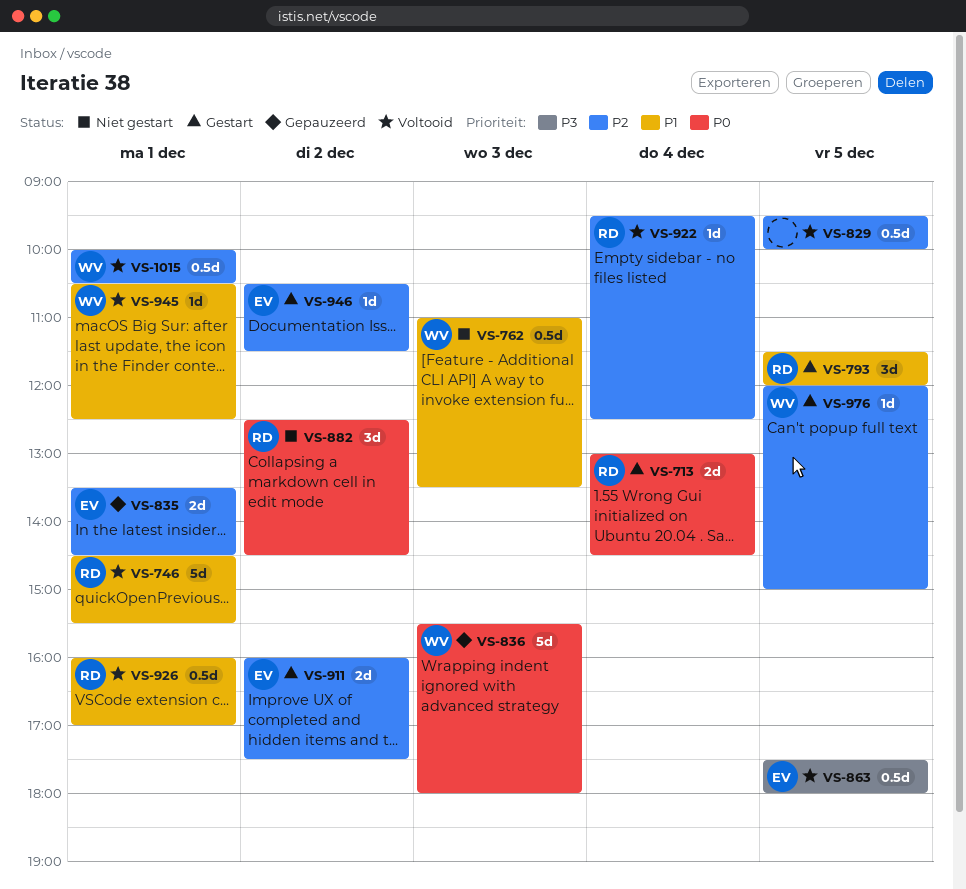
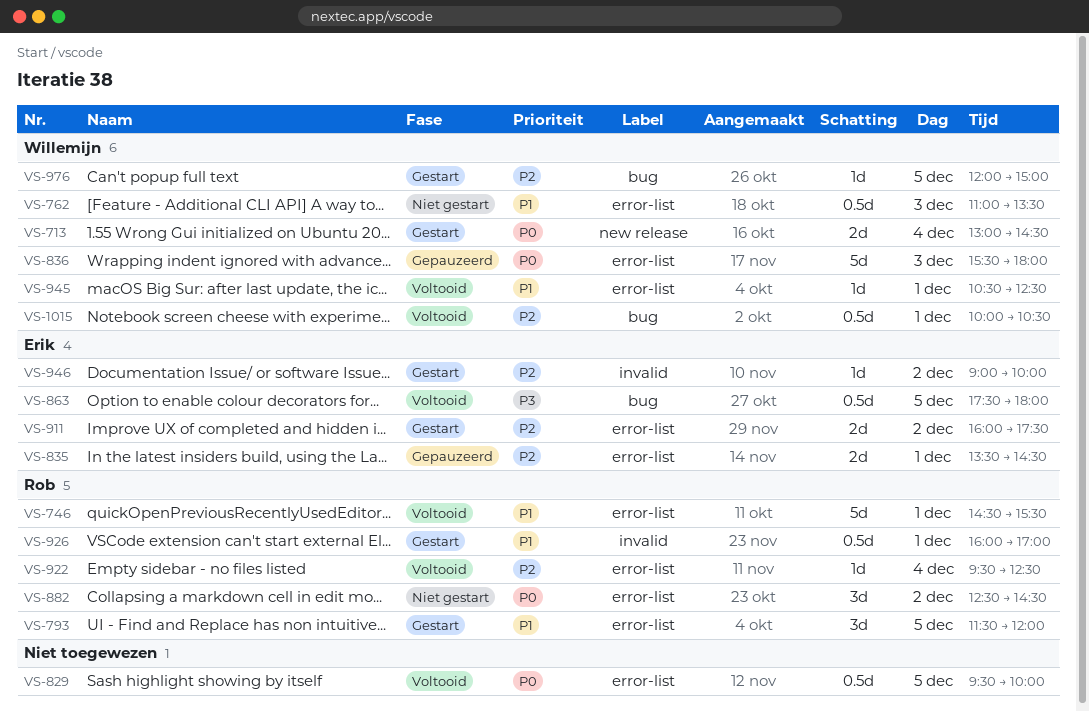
VS-713, owner: Rob -> Willemijn
VS-829, priority: P2 -> P0
VS-926, status: Voltooid -> Gestart
VS-946, begins: 10:30 -> 09:00
VS-946, ends: 11:30 -> 10:00

